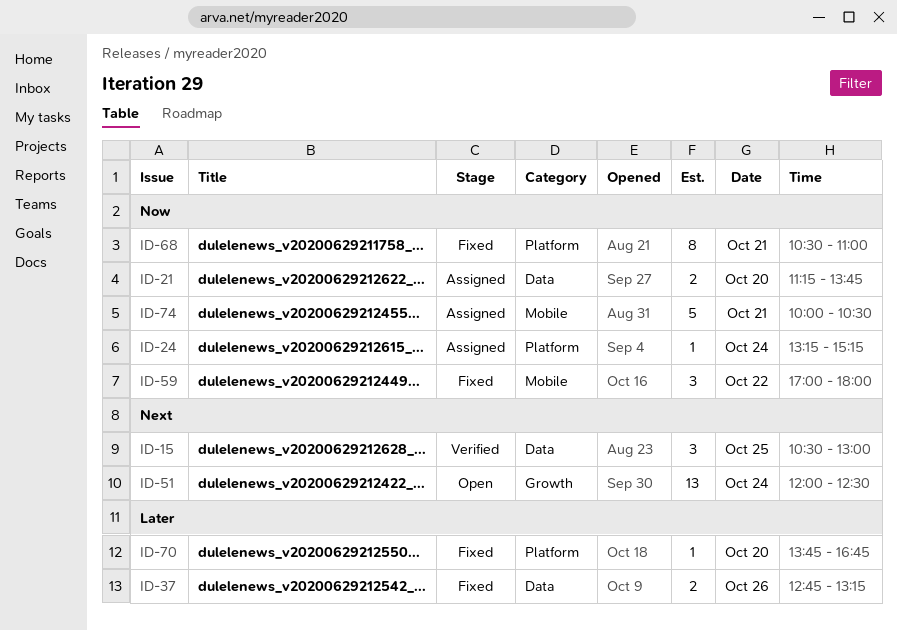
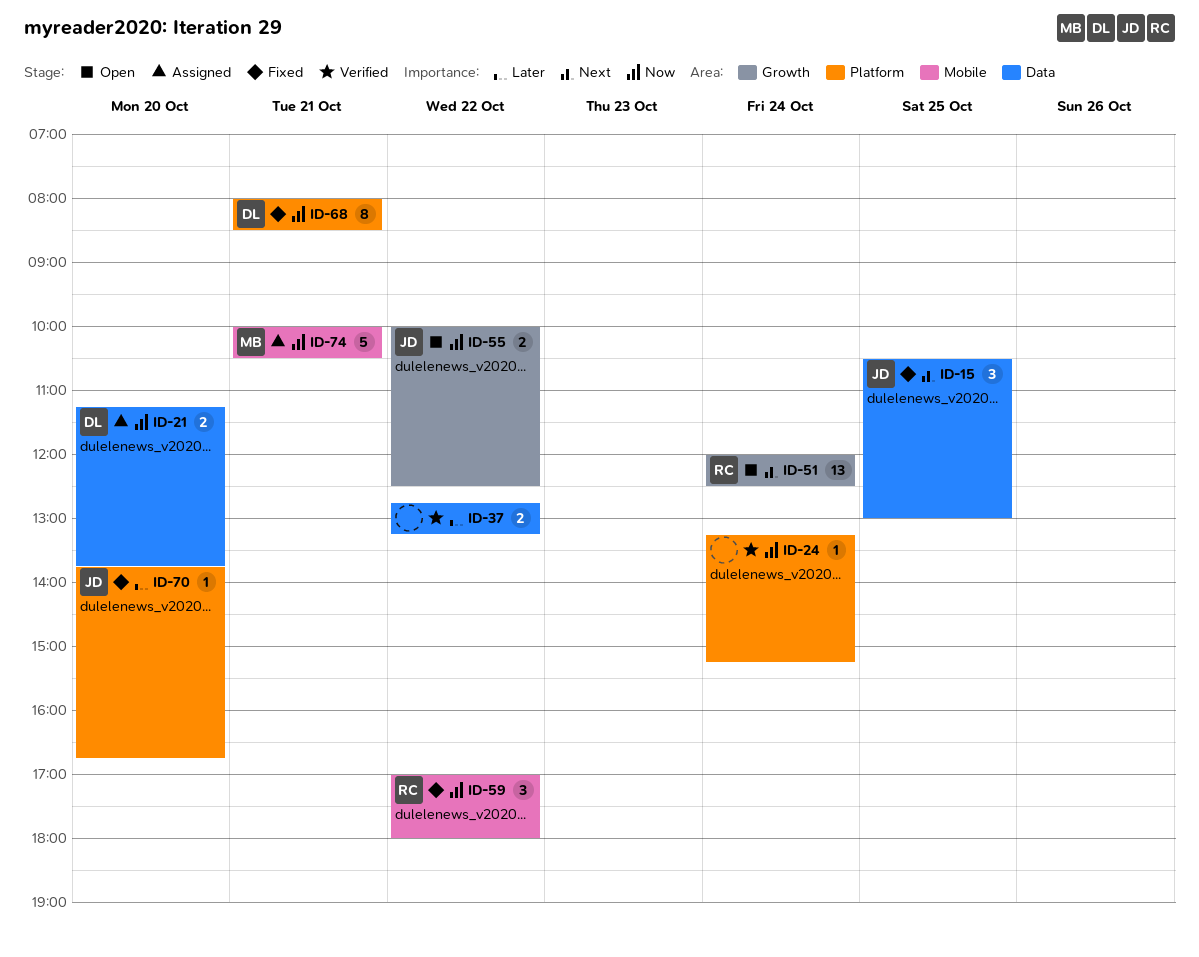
ID-15, status: Verified -> Fixed
ID-24, status: Assigned -> Verified
ID-37, status: Fixed -> Verified
ID-37, day: Oct 26 -> Oct 22
ID-55: none -> present
ID-68, begins: 10:30 -> 08:00
ID-68, ends: 11:00 -> 08:30

